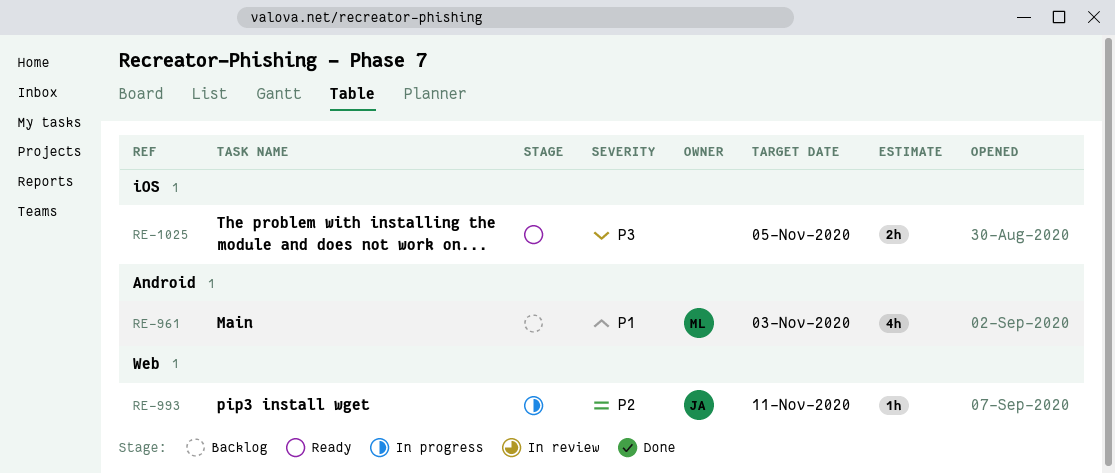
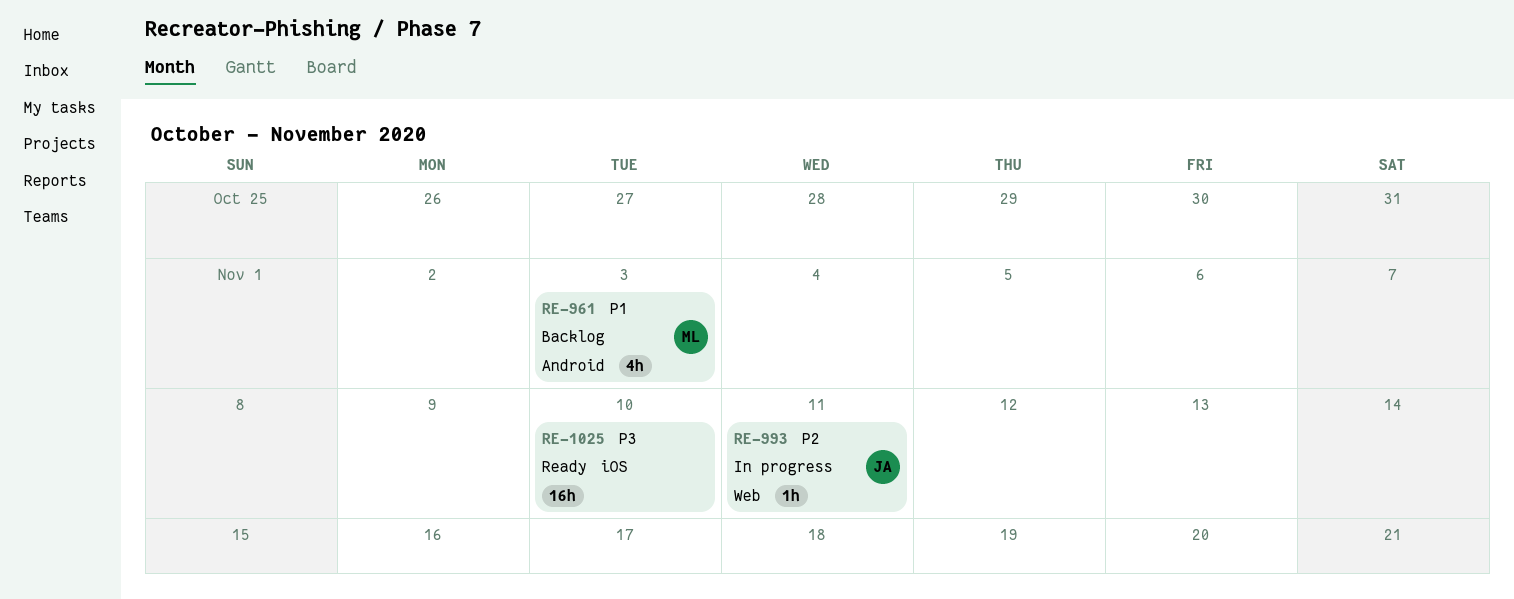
RE-1025, estimate: 2h -> 16h
RE-1025, due: Nov 5 -> Nov 10

